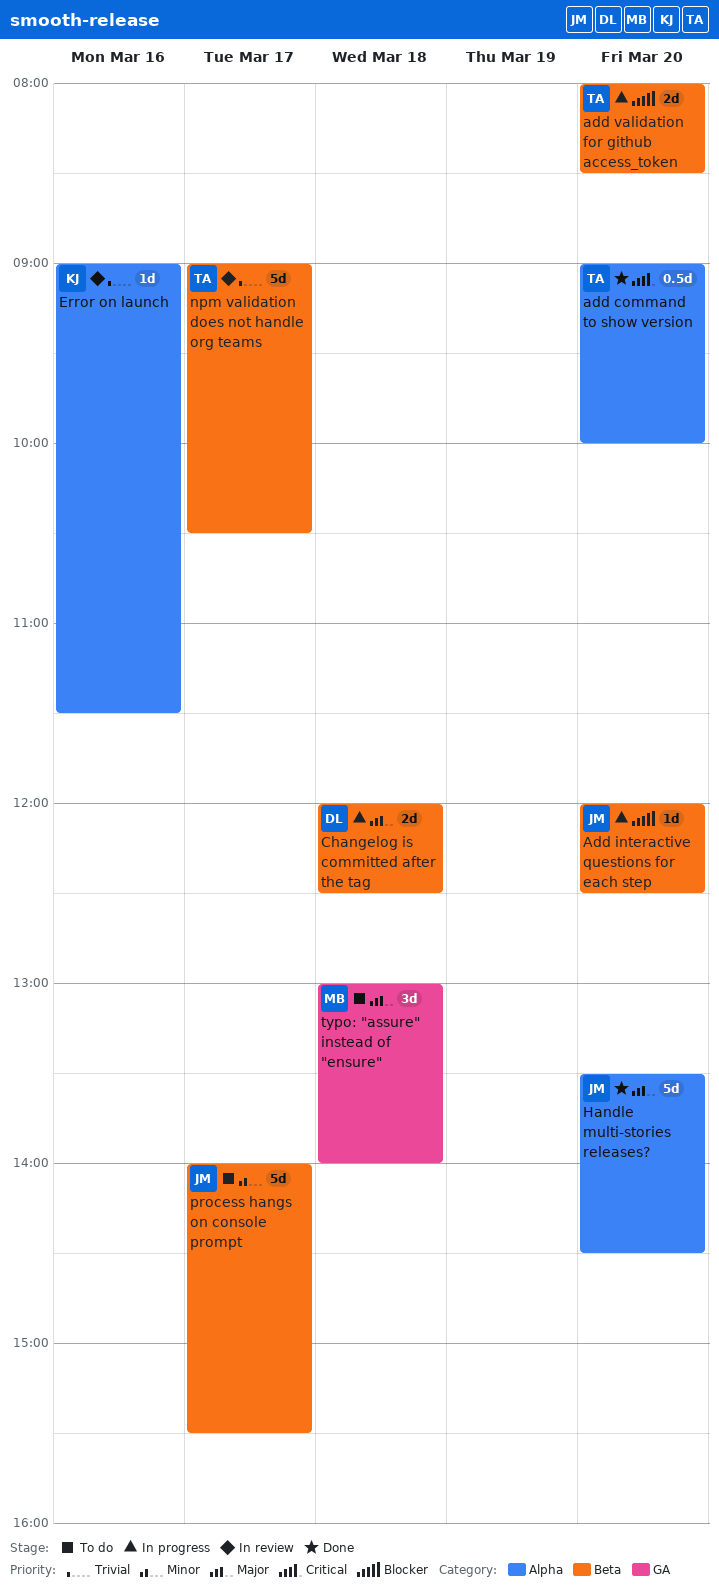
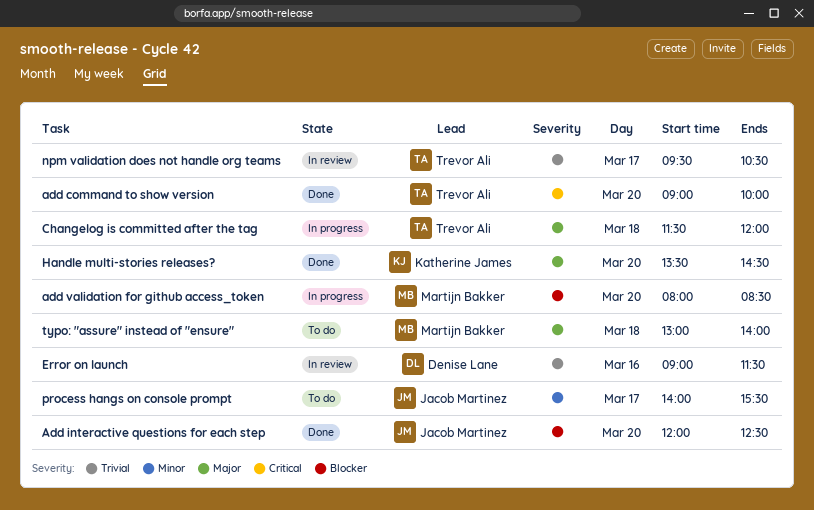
Add interactive questions for each step, status: In progress -> Done
add validation for github access_token, owner: Trevor Ali -> Martijn Bakker
Changelog is committed after the tag, owner: Denise Lane -> Trevor Ali
Changelog is committed after the tag, begins: 12:00 -> 11:30
Changelog is committed after the tag, ends: 12:30 -> 12:00
Error on launch, owner: Katherine James -> Denise Lane
Handle multi-stories releases?, owner: Jacob Martinez -> Katherine James
npm validation does not handle org teams, begins: 09:00 -> 09:30

